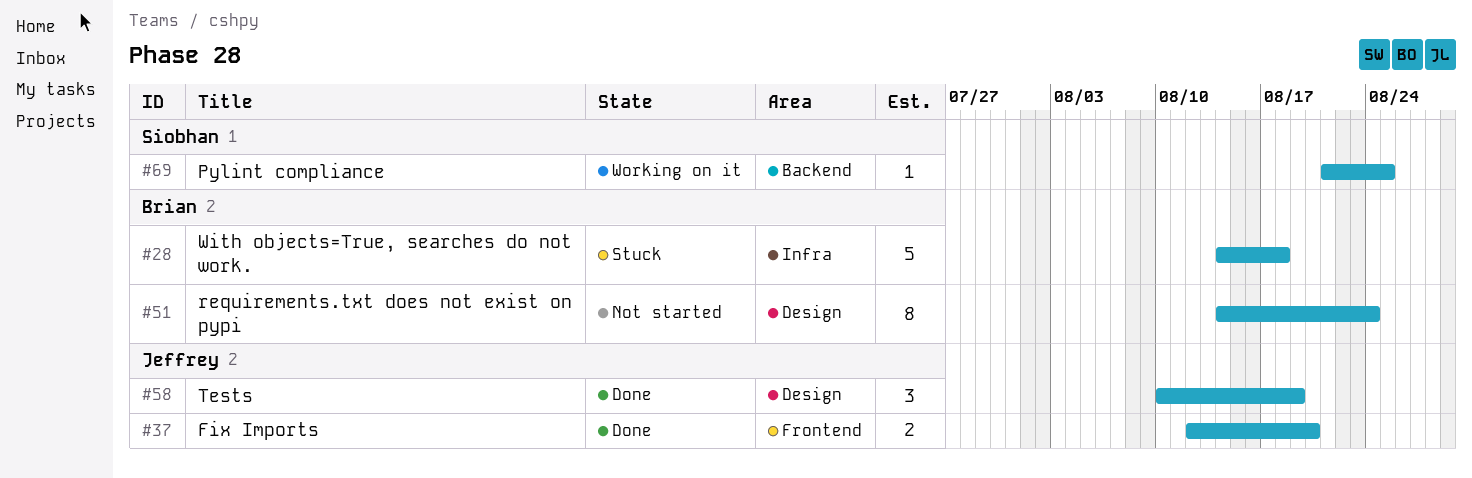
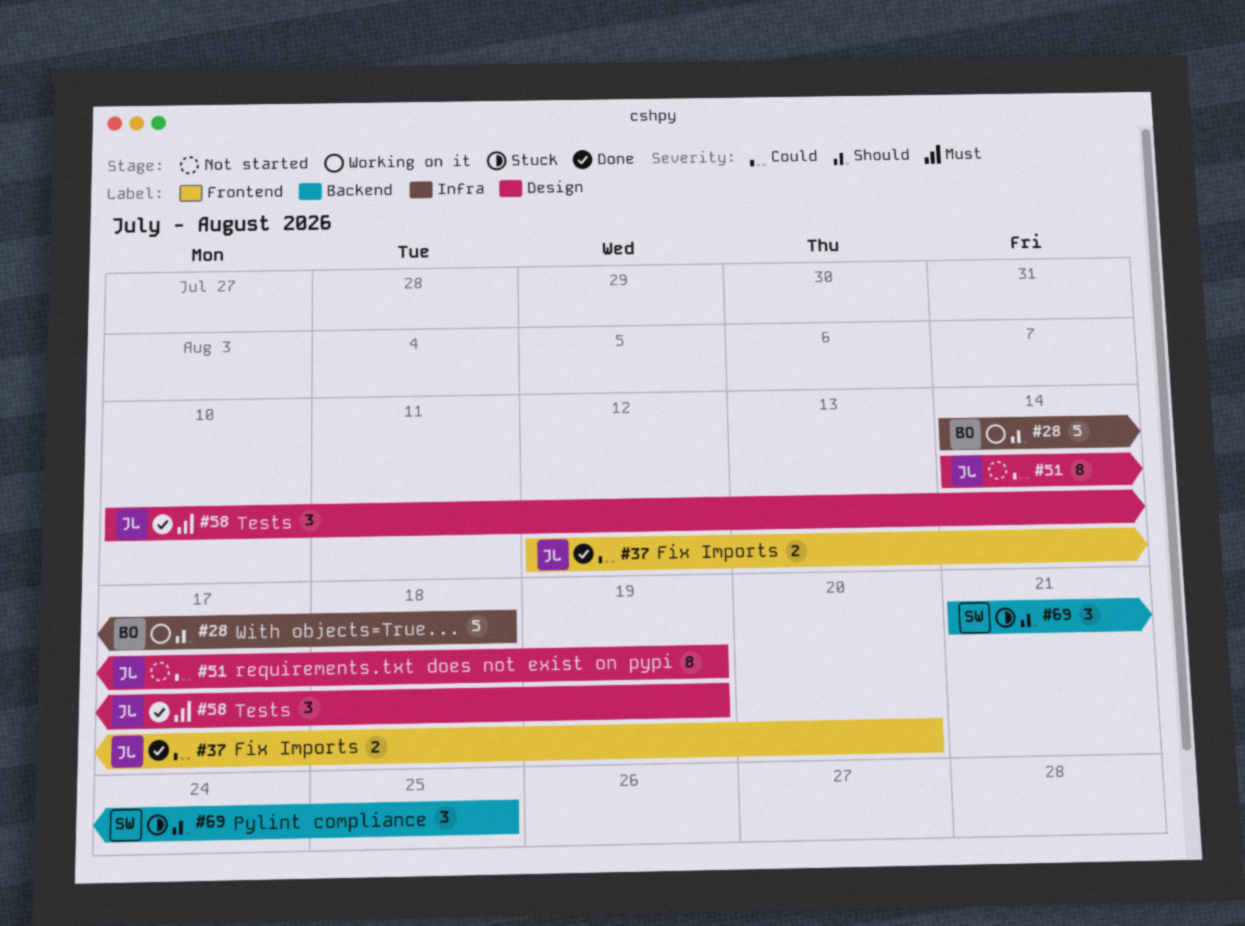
#28, status: Stuck -> Working on it
#51, owner: Brian -> Jeffrey
#51, due: Aug 24 -> Aug 19
#69, status: Working on it -> Stuck
#69, estimate: 1 -> 3

